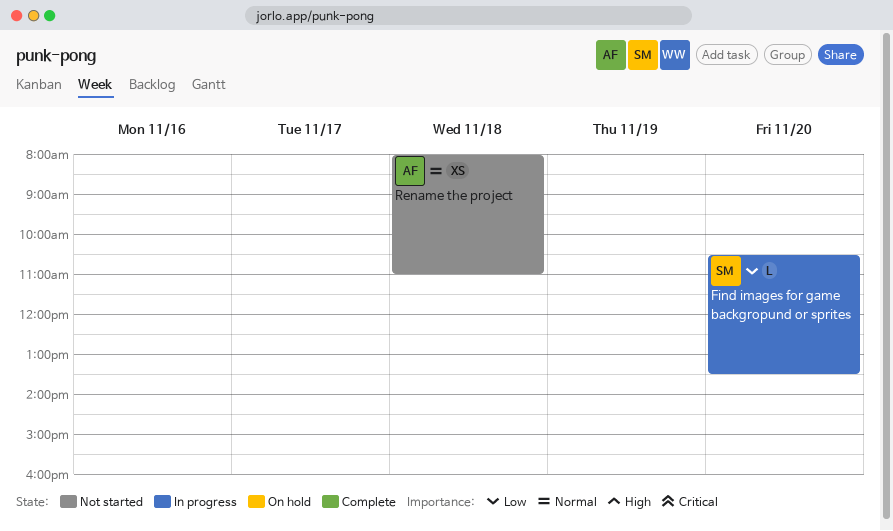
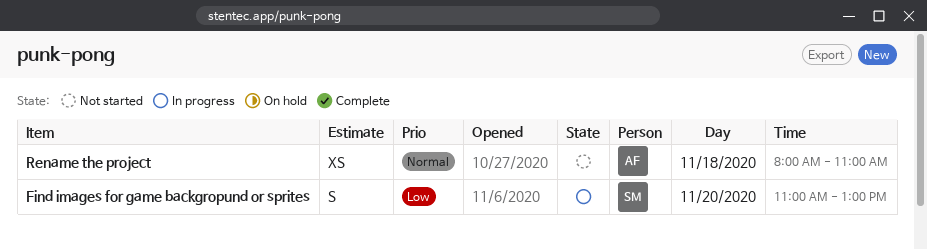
Find images for game backgropund or sprites, estimate: L -> S
Find images for game backgropund or sprites, begins: 10:30 -> 11:00
Find images for game backgropund or sprites, ends: 13:30 -> 13:00

